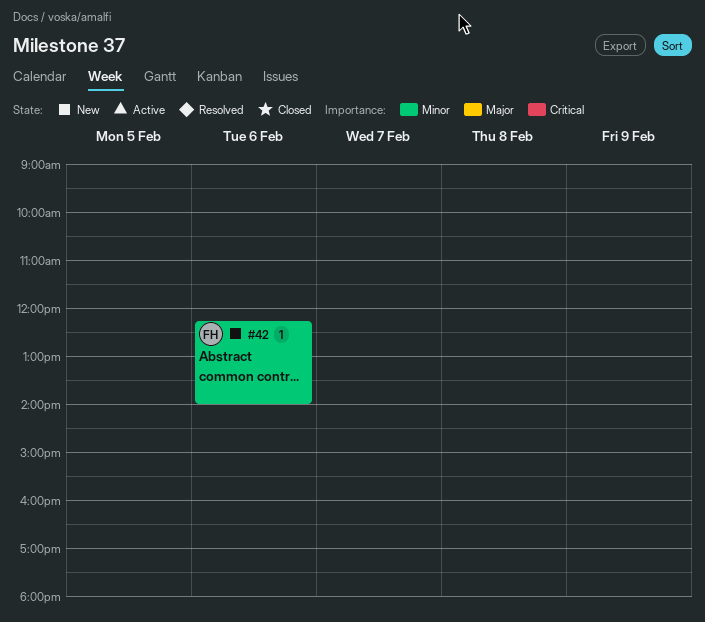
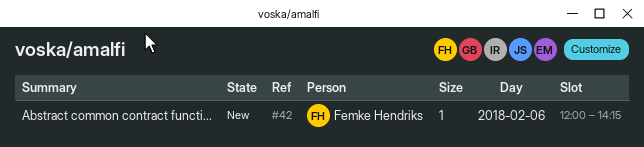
#42, begins: 12:15 -> 12:00
#42, ends: 14:00 -> 14:15

